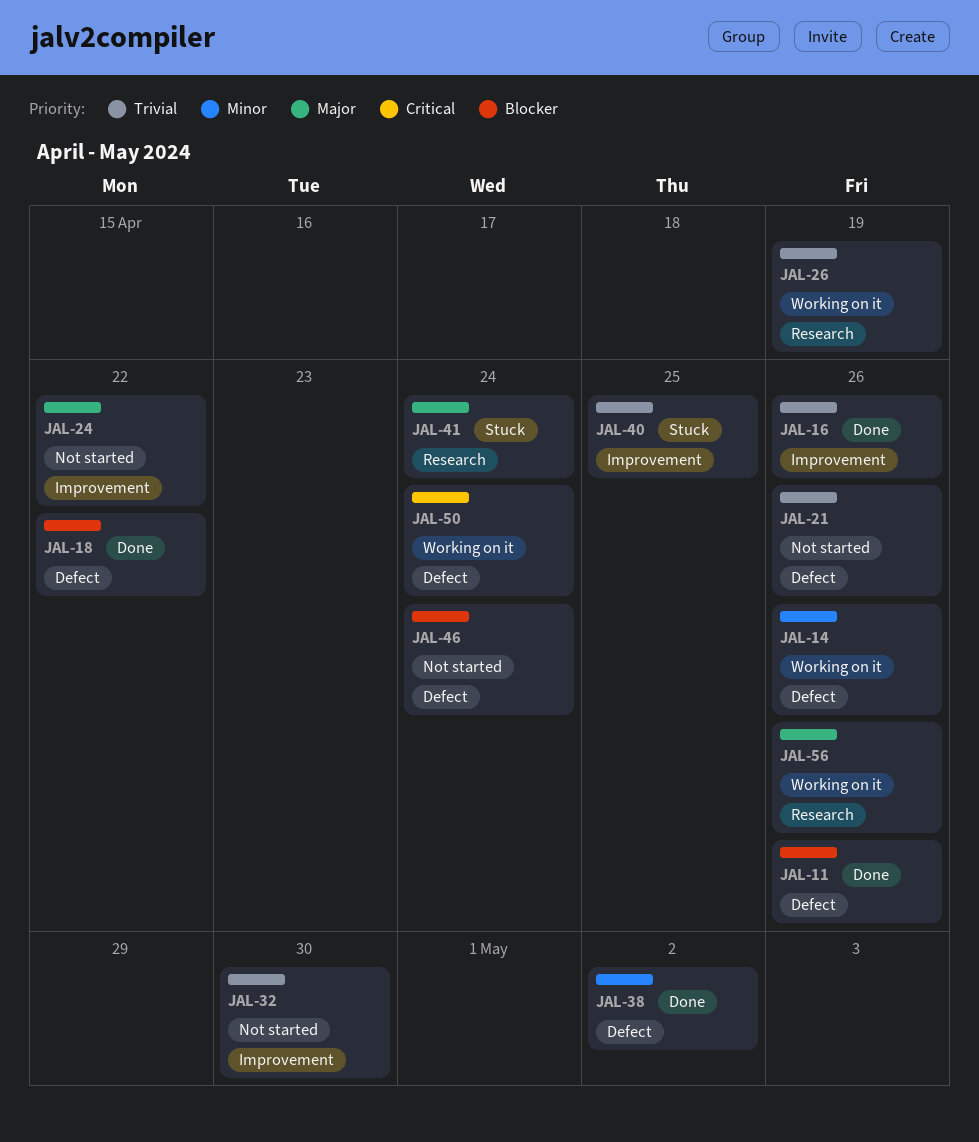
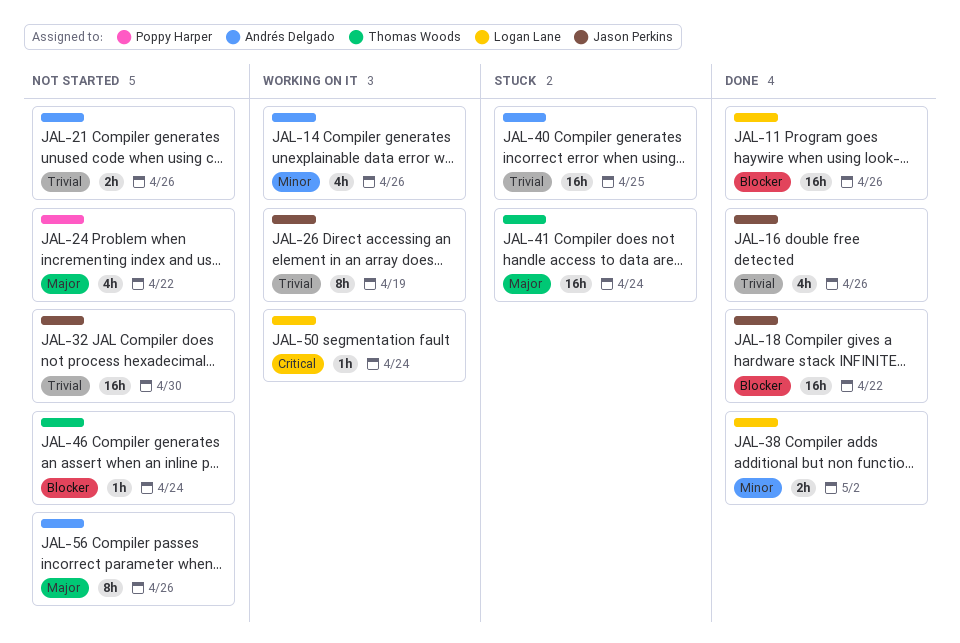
JAL-56, status: Working on it -> Not started

